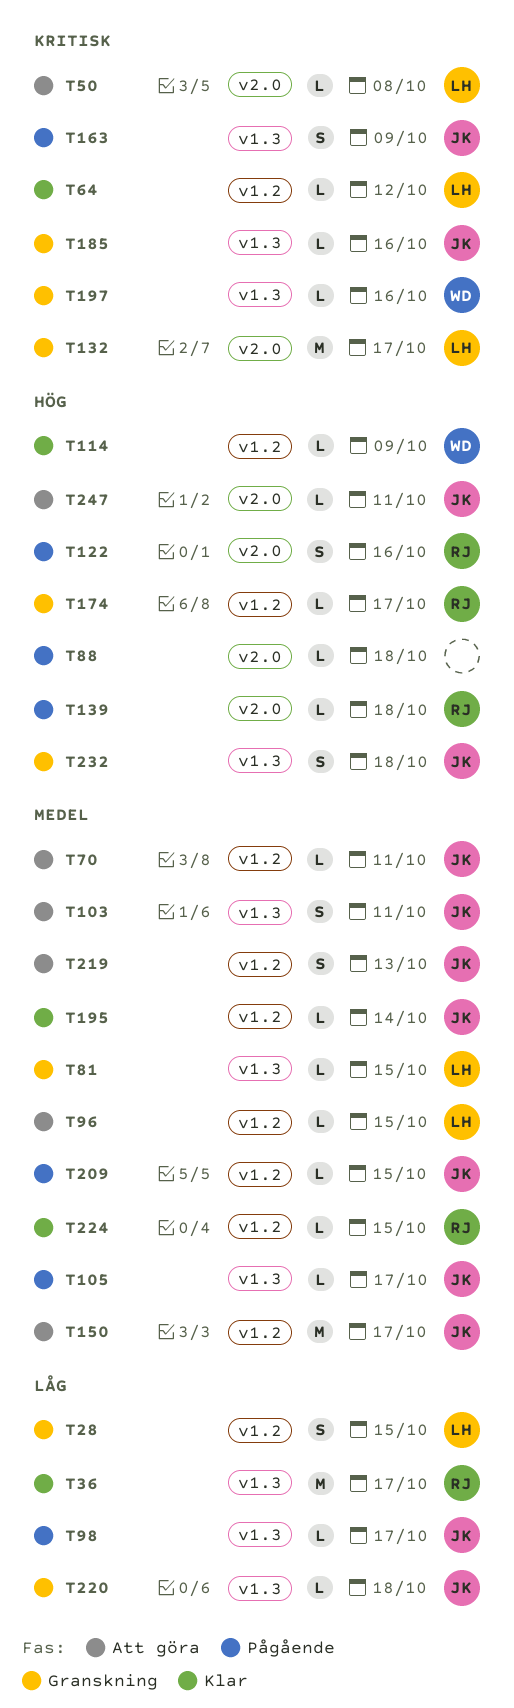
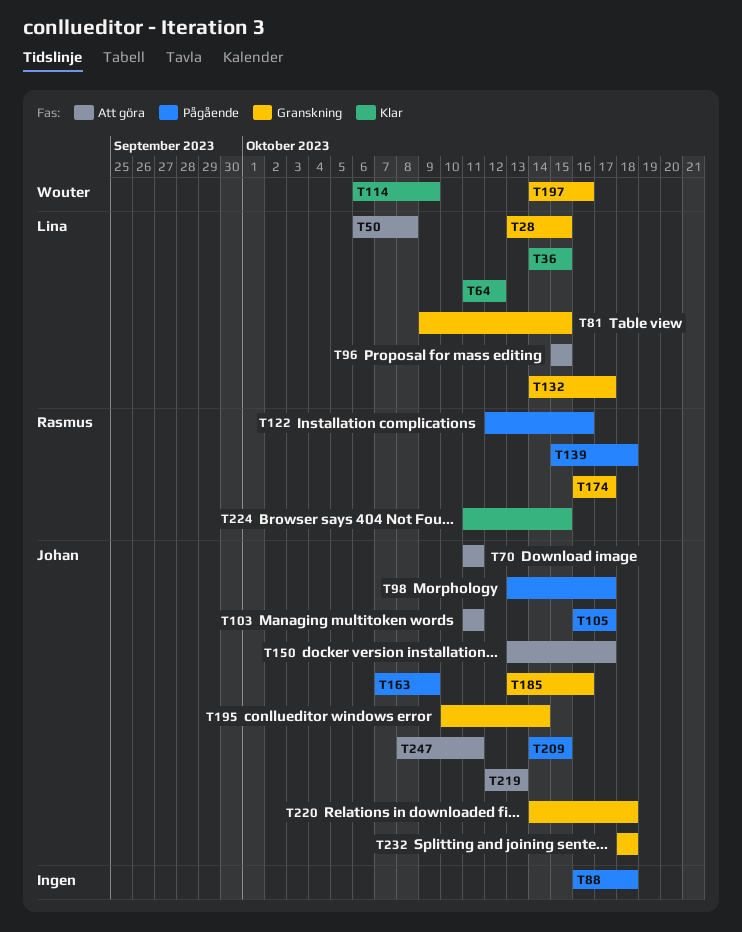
T36, owner: Rasmus -> Lina
T36, due: Oct 17 -> Oct 15
T195, status: Klar -> Granskning

